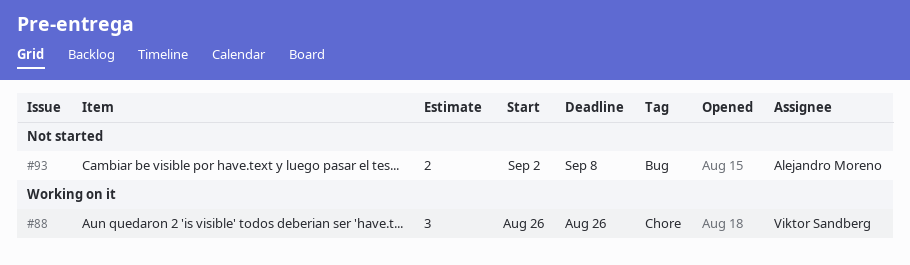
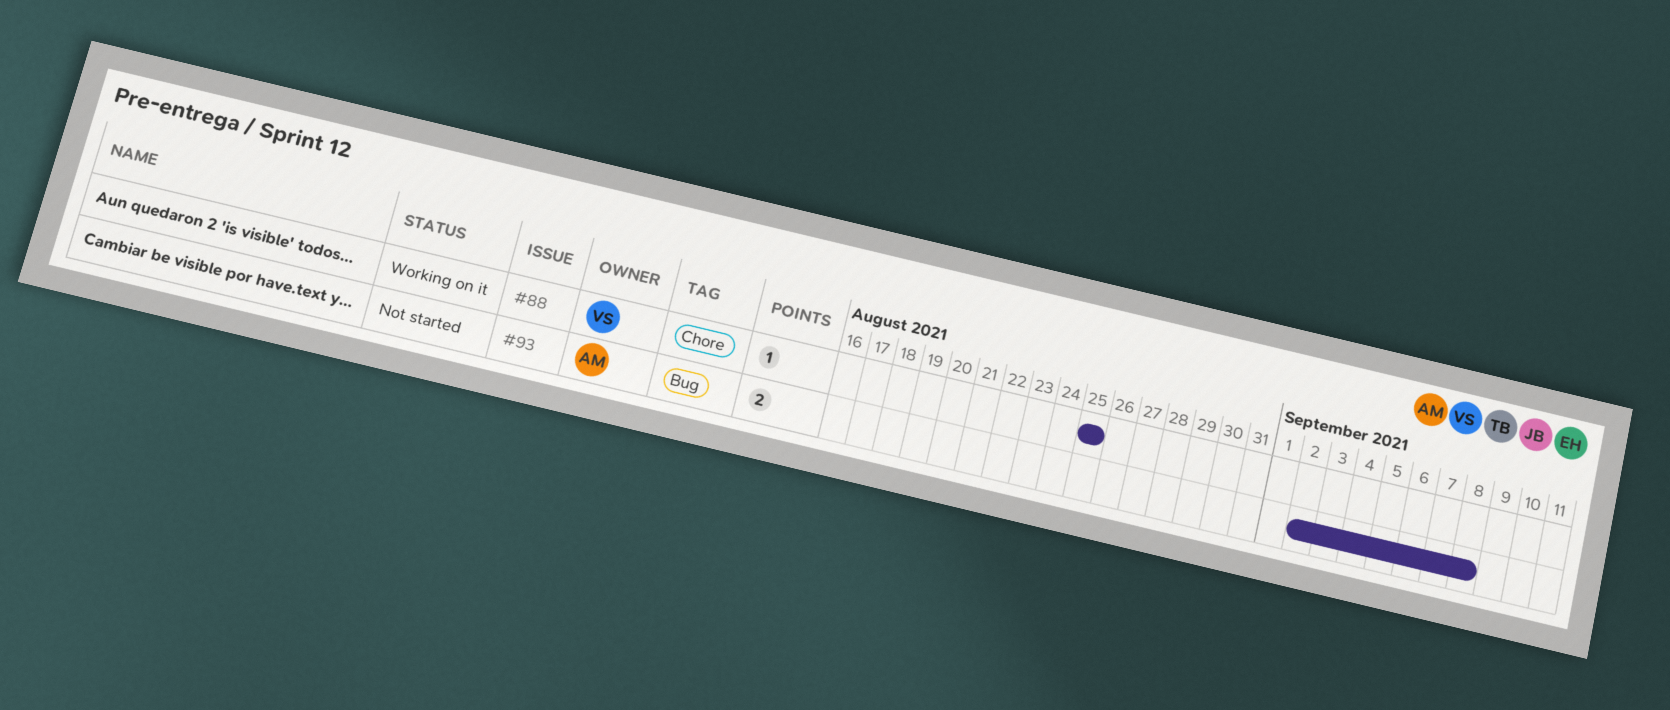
#88, estimate: 3 -> 1
#88, start: Aug 26 -> Aug 25
#88, due: Aug 26 -> Aug 25

